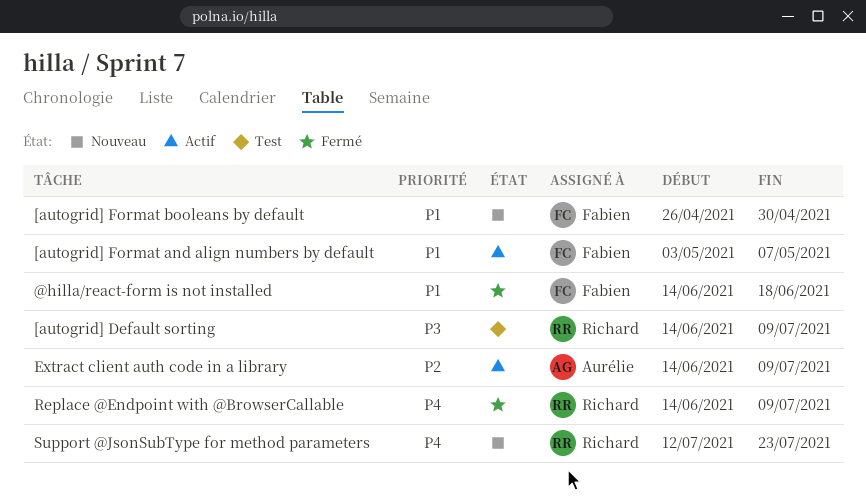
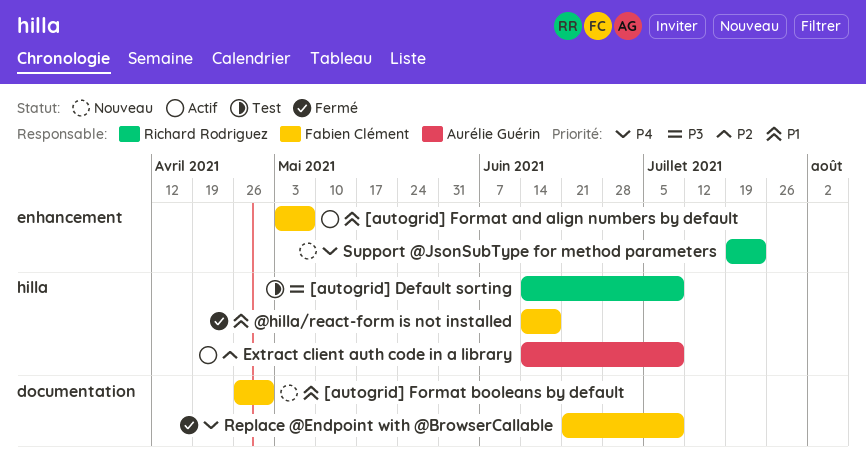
Replace @Endpoint with @BrowserCallable, owner: Richard Rodriguez -> Fabien Clément
Replace @Endpoint with @BrowserCallable, start: Jun 14 -> Jun 21
Support @JsonSubType for method parameters, start: Jul 12 -> Jul 19

